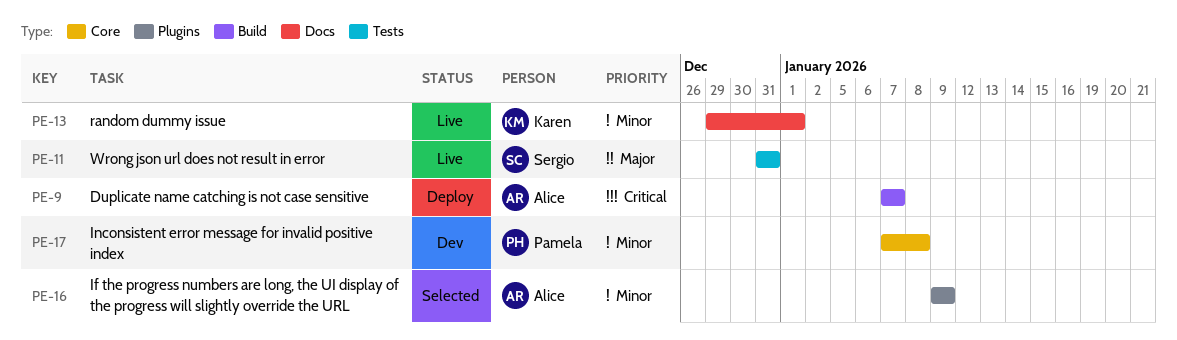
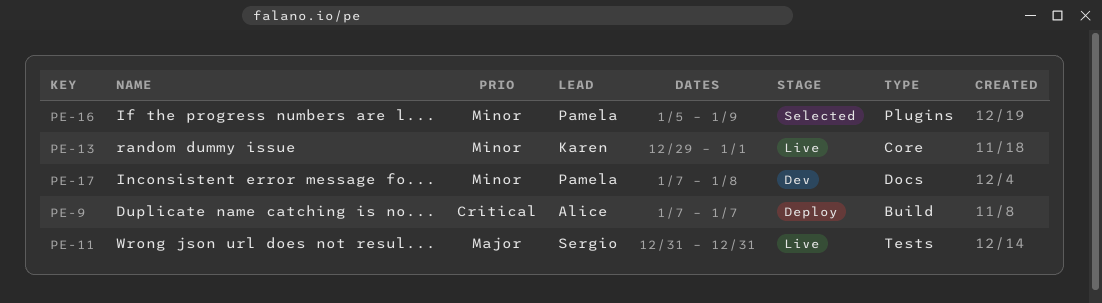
PE-13, label: Docs -> Core
PE-16, owner: Alice -> Pamela
PE-16, start: Jan 9 -> Jan 5
PE-17, label: Core -> Docs

